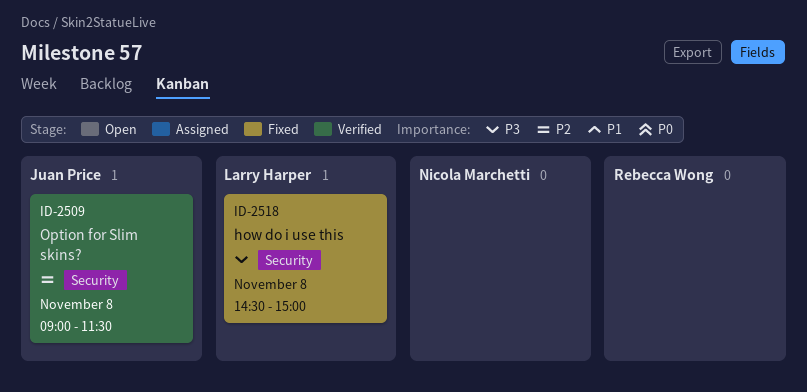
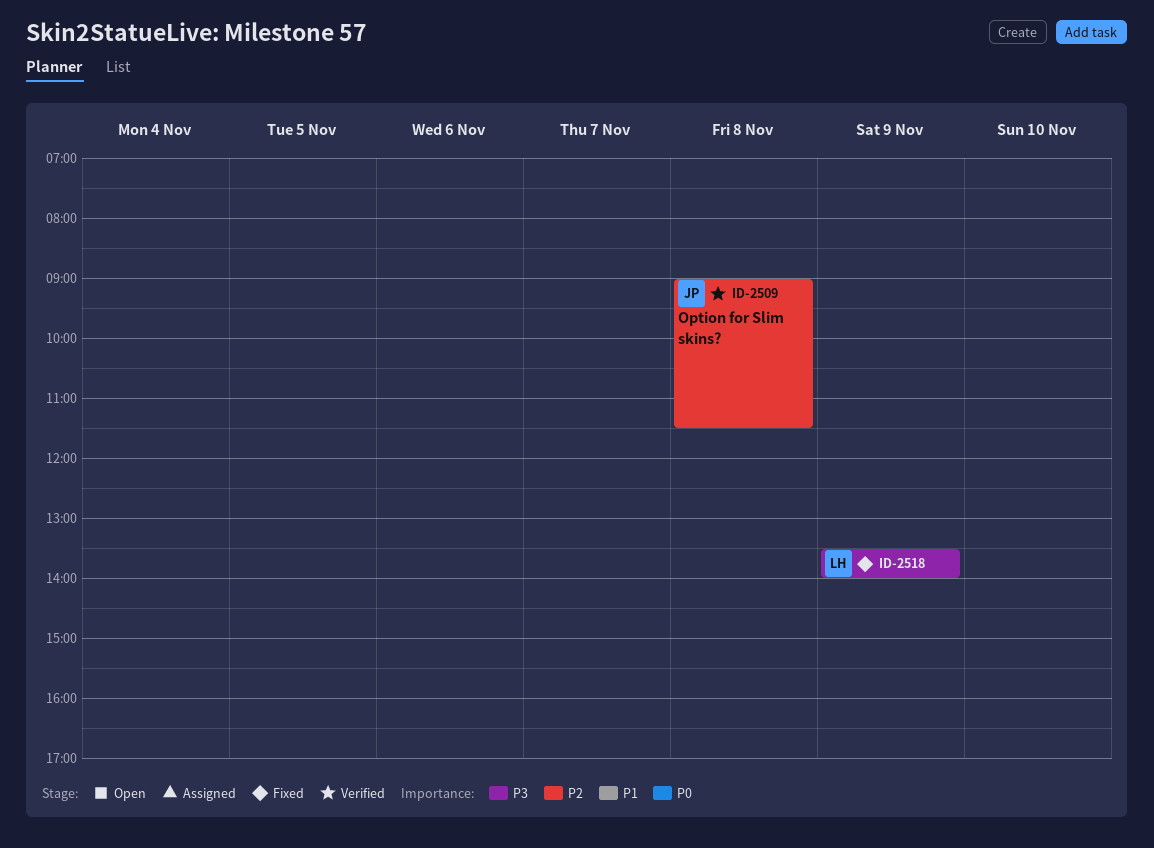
ID-2518, day: Nov 8 -> Nov 9
ID-2518, begins: 14:30 -> 13:30
ID-2518, ends: 15:00 -> 14:00

